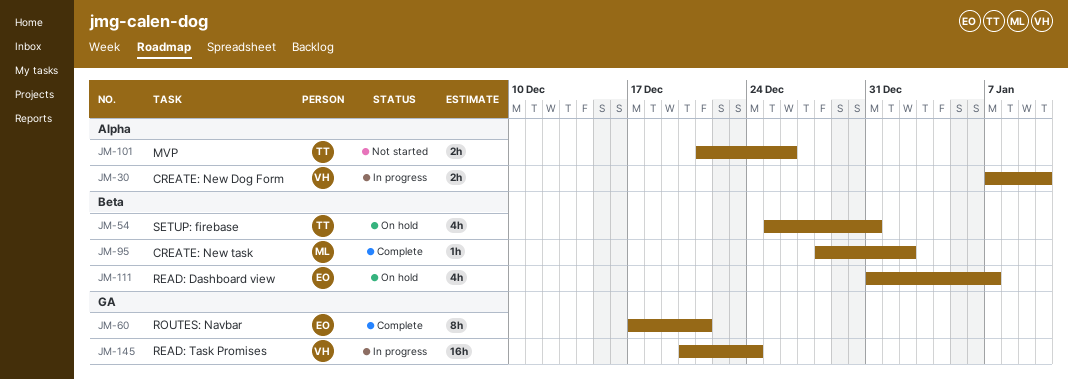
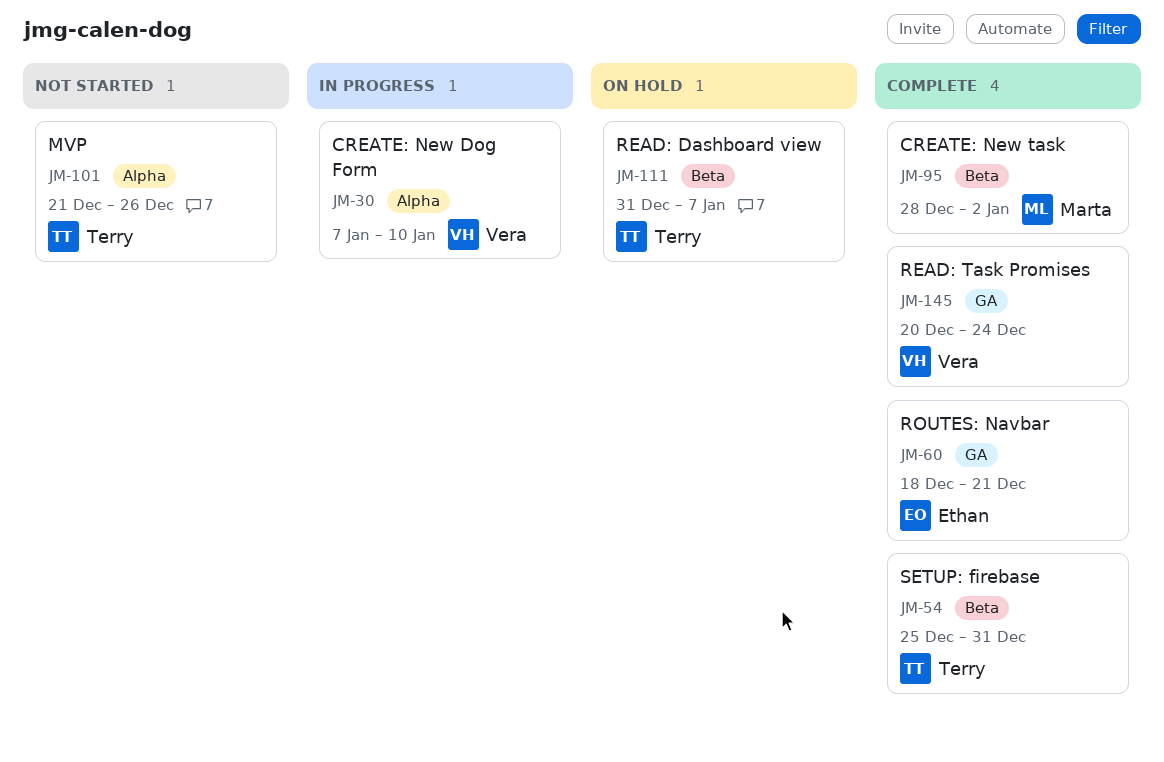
JM-54, status: On hold -> Complete
JM-60, start: Dec 17 -> Dec 18
JM-111, owner: Ethan -> Terry
JM-145, status: In progress -> Complete

